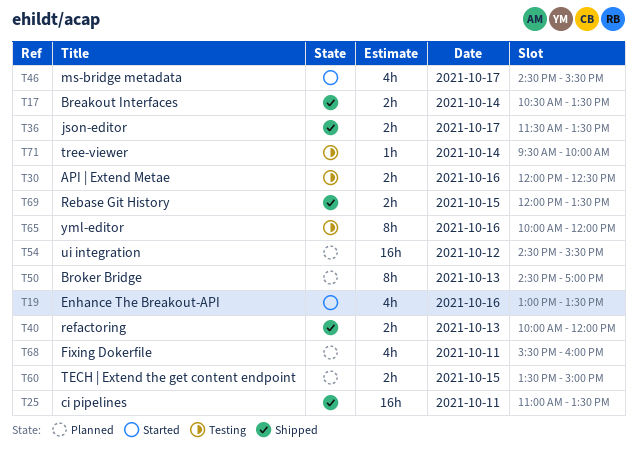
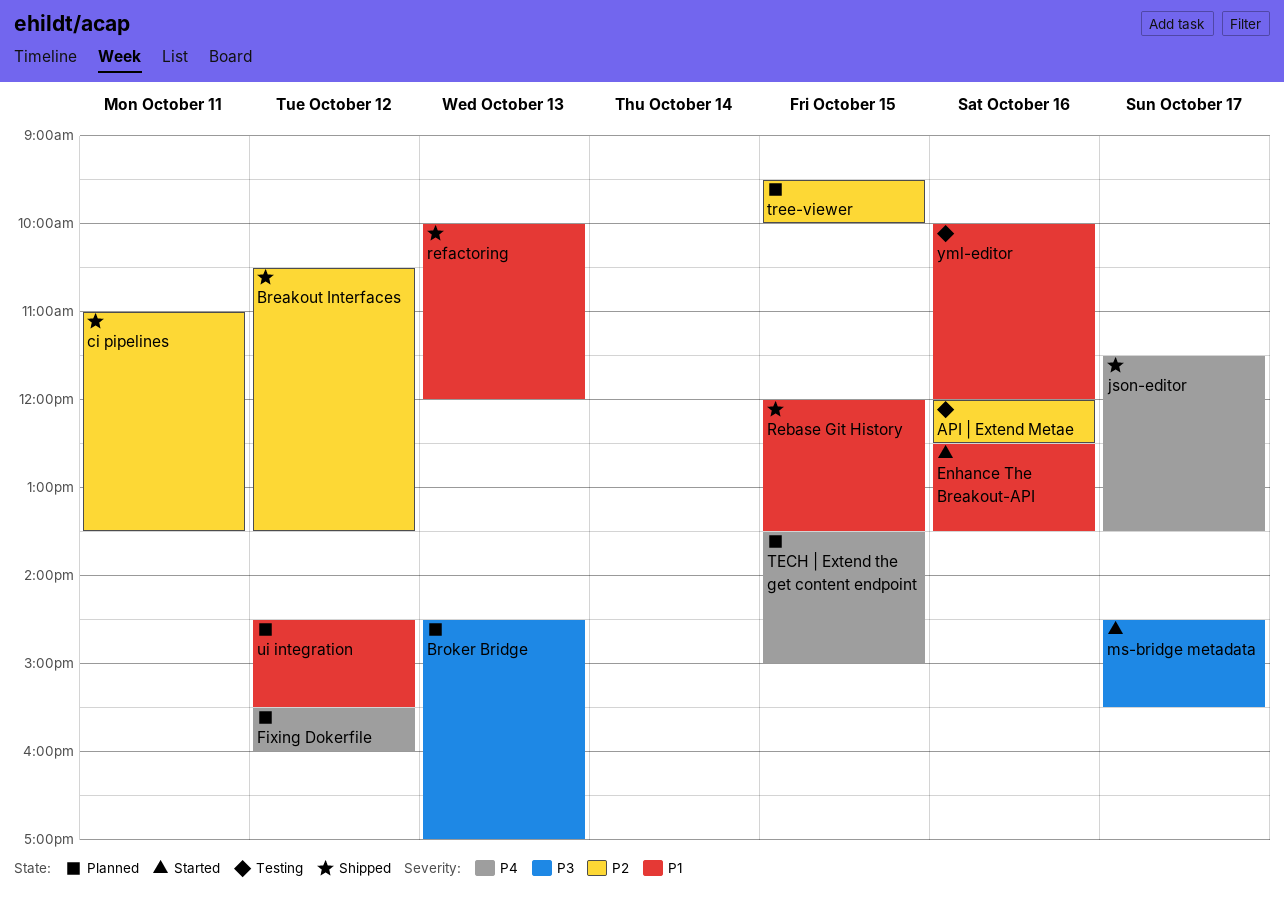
Breakout Interfaces, day: Oct 14 -> Oct 12
Enhance The Breakout-API, begins: 13:00 -> 12:30
Fixing Dokerfile, day: Oct 11 -> Oct 12
tree-viewer, status: Testing -> Planned
tree-viewer, day: Oct 14 -> Oct 15

